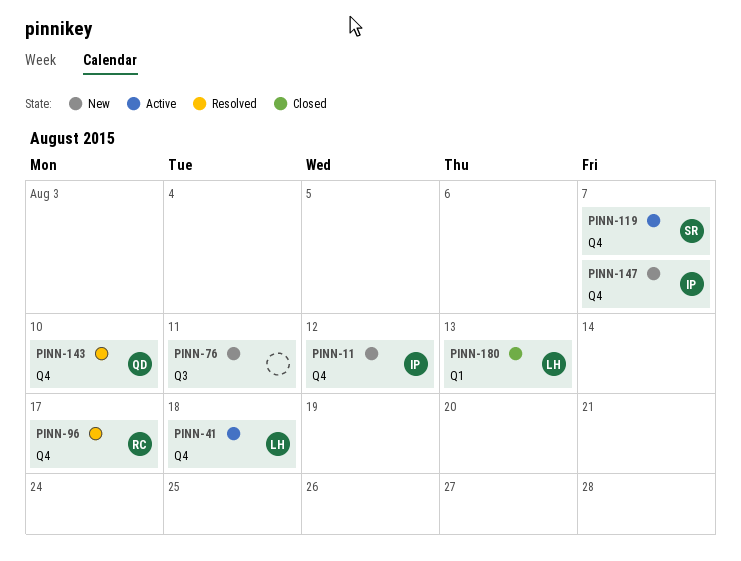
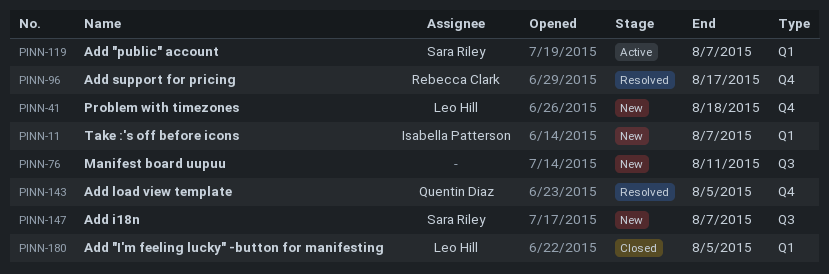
PINN-11, label: Q4 -> Q1
PINN-11, due: Aug 12 -> Aug 7
PINN-41, status: Active -> New
PINN-119, label: Q4 -> Q1
PINN-143, due: Aug 10 -> Aug 5
PINN-147, owner: Isabella Patterson -> Sara Riley
PINN-147, label: Q4 -> Q3
PINN-180, due: Aug 13 -> Aug 5

